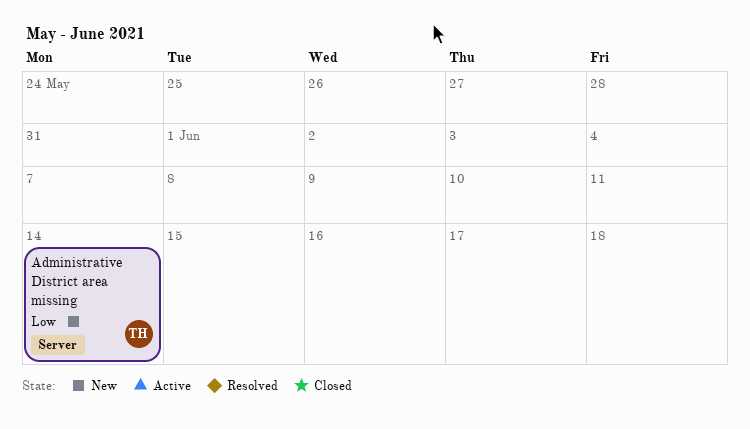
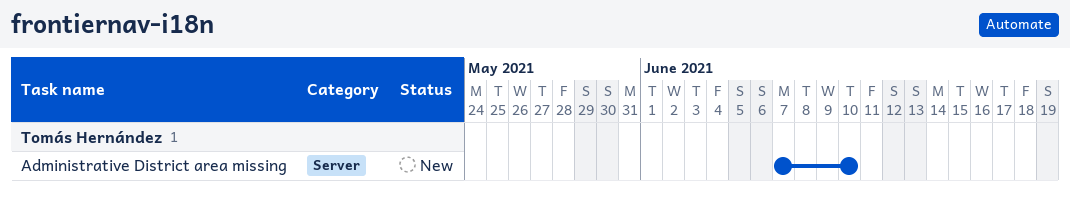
Administrative District area missing, due: Jun 14 -> Jun 10

